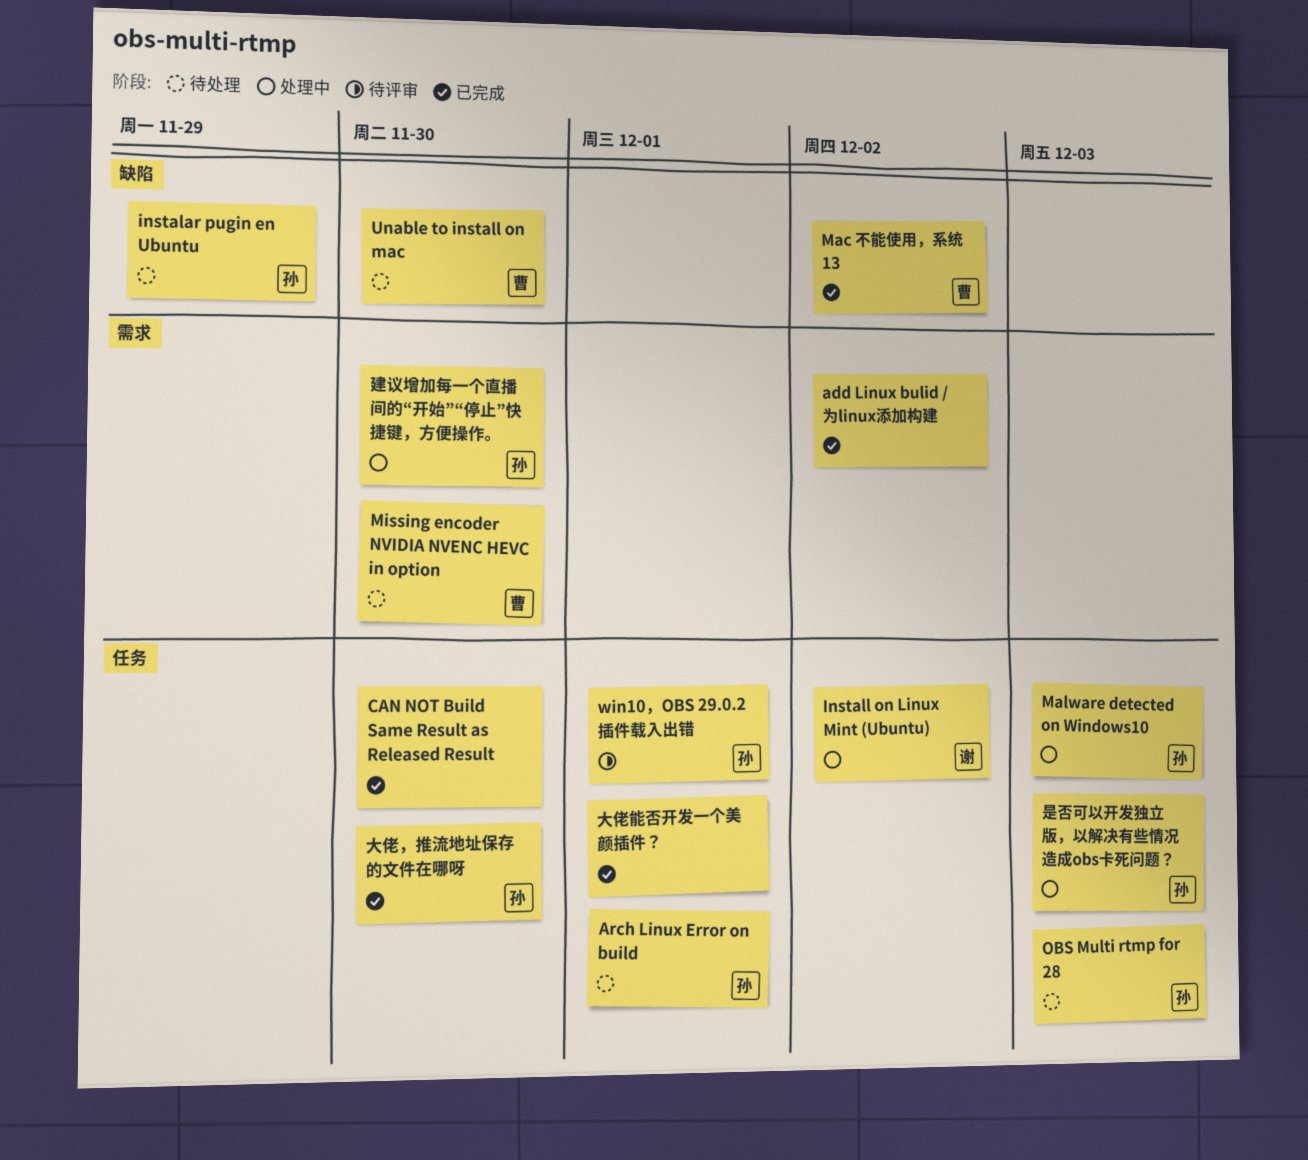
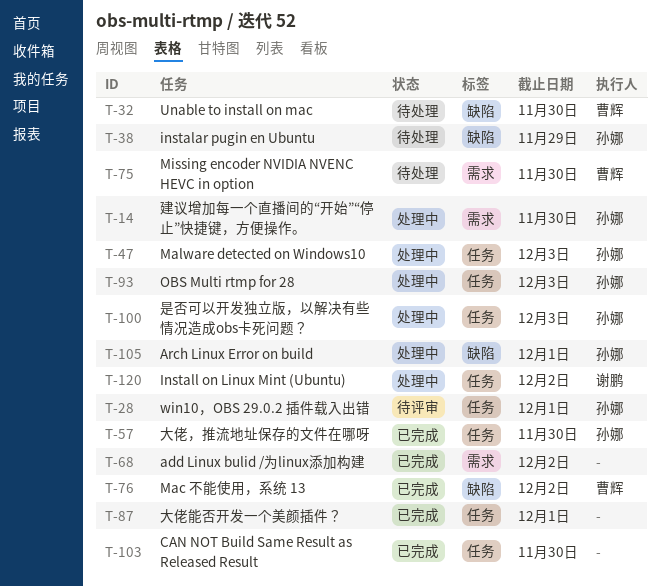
Arch Linux Error on build, status: 待处理 -> 处理中
Arch Linux Error on build, label: 任务 -> 缺陷
OBS Multi rtmp for 28, status: 待处理 -> 处理中

